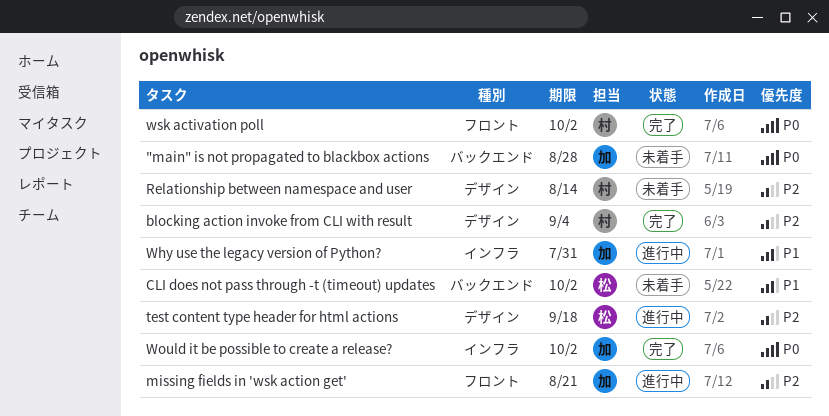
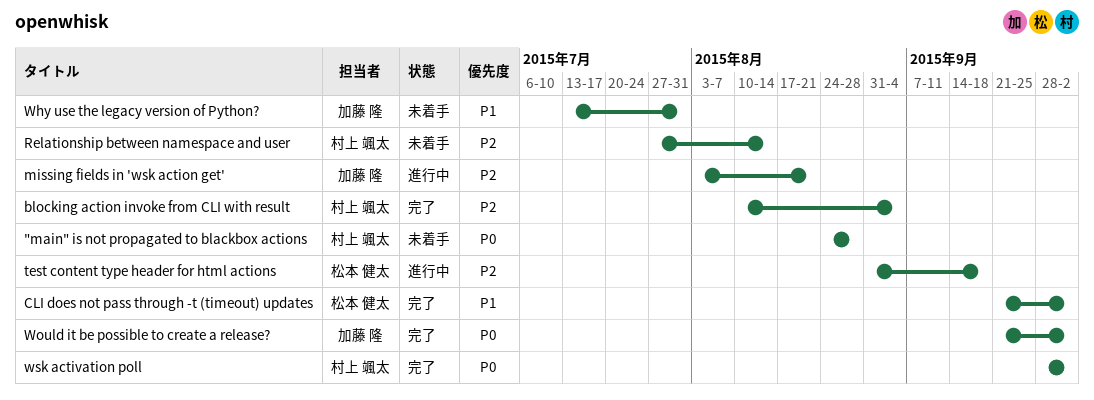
"main" is not propagated to blackbox actions, owner: 加藤 隆 -> 村上 颯太
CLI does not pass through -t (timeout) updates, status: 未着手 -> 完了
Why use the legacy version of Python?, status: 進行中 -> 未着手

